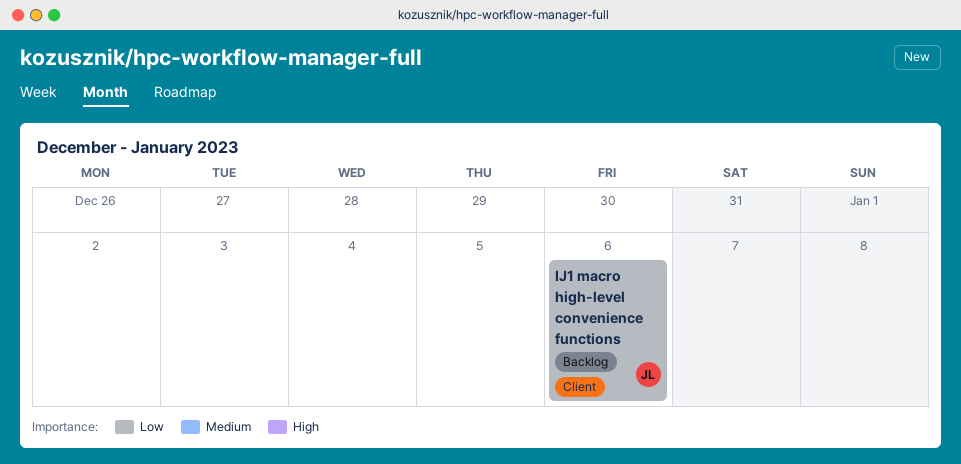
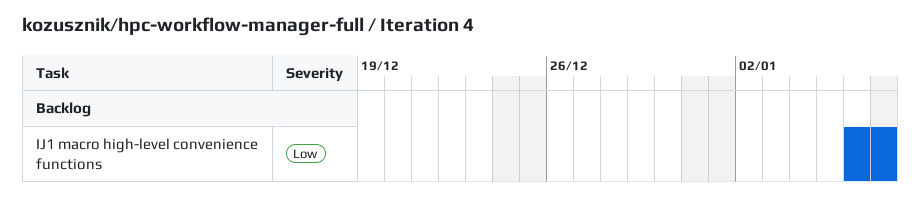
IJ1 macro high-level convenience functions, due: Jan 6 -> Jan 7

